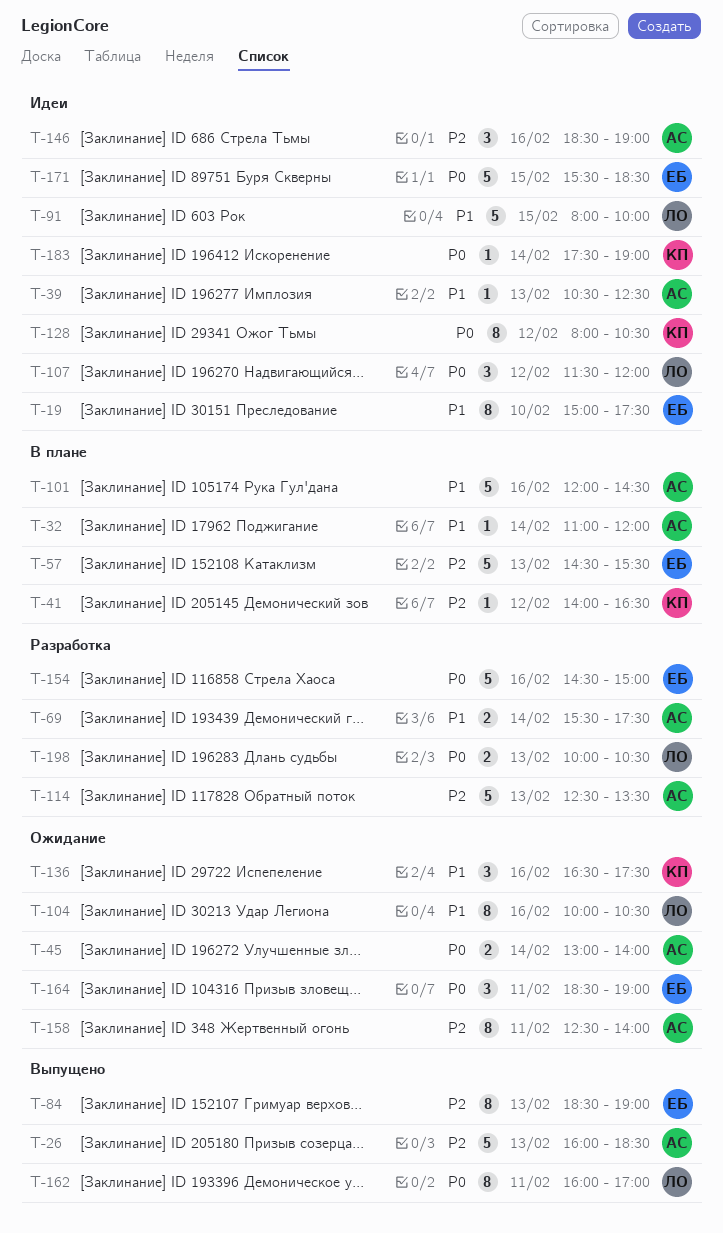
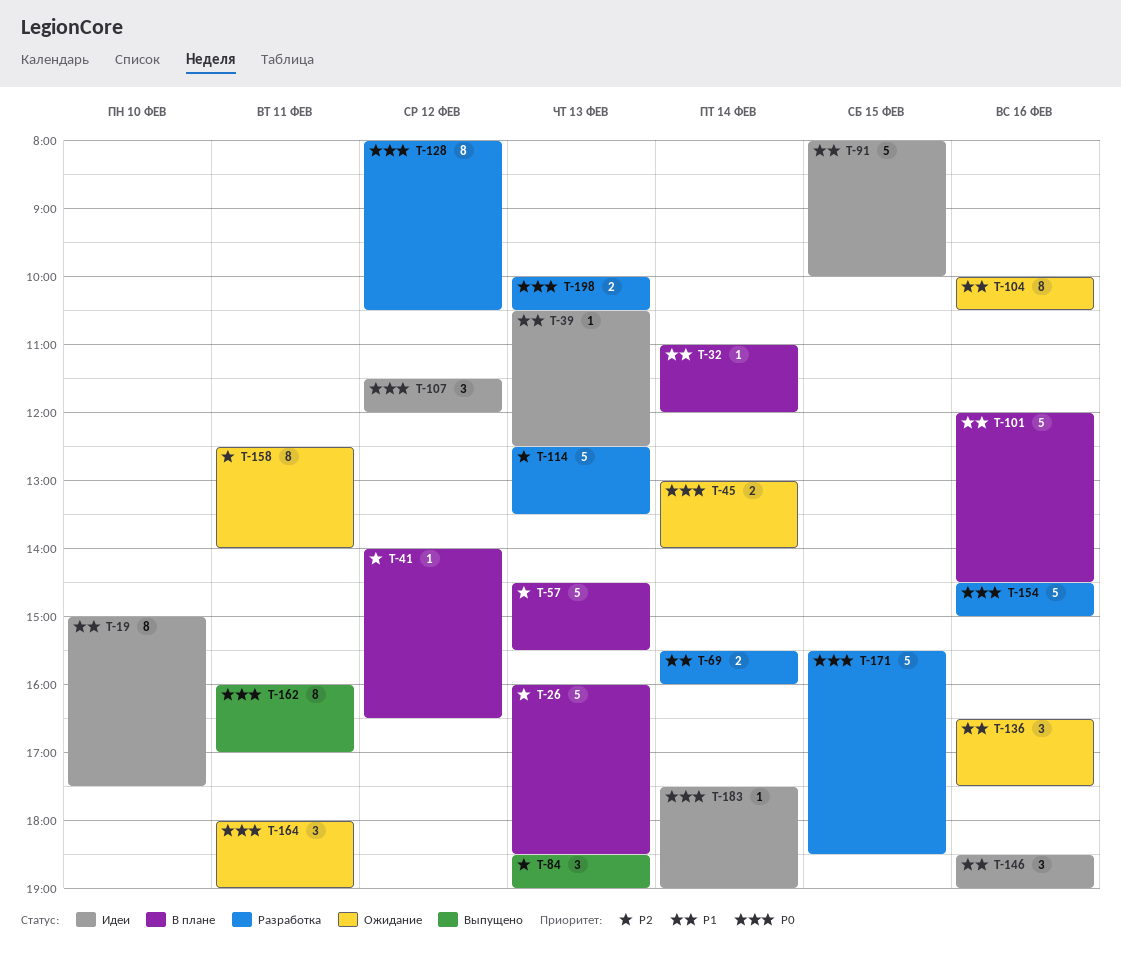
T-26, status: Выпущено -> В плане
T-69, ends: 17:30 -> 16:00
T-84, estimate: 8 -> 3
T-128, status: Идеи -> Разработка
T-146, priority: P2 -> P1
T-164, begins: 18:30 -> 18:00
T-171, status: Идеи -> Разработка

